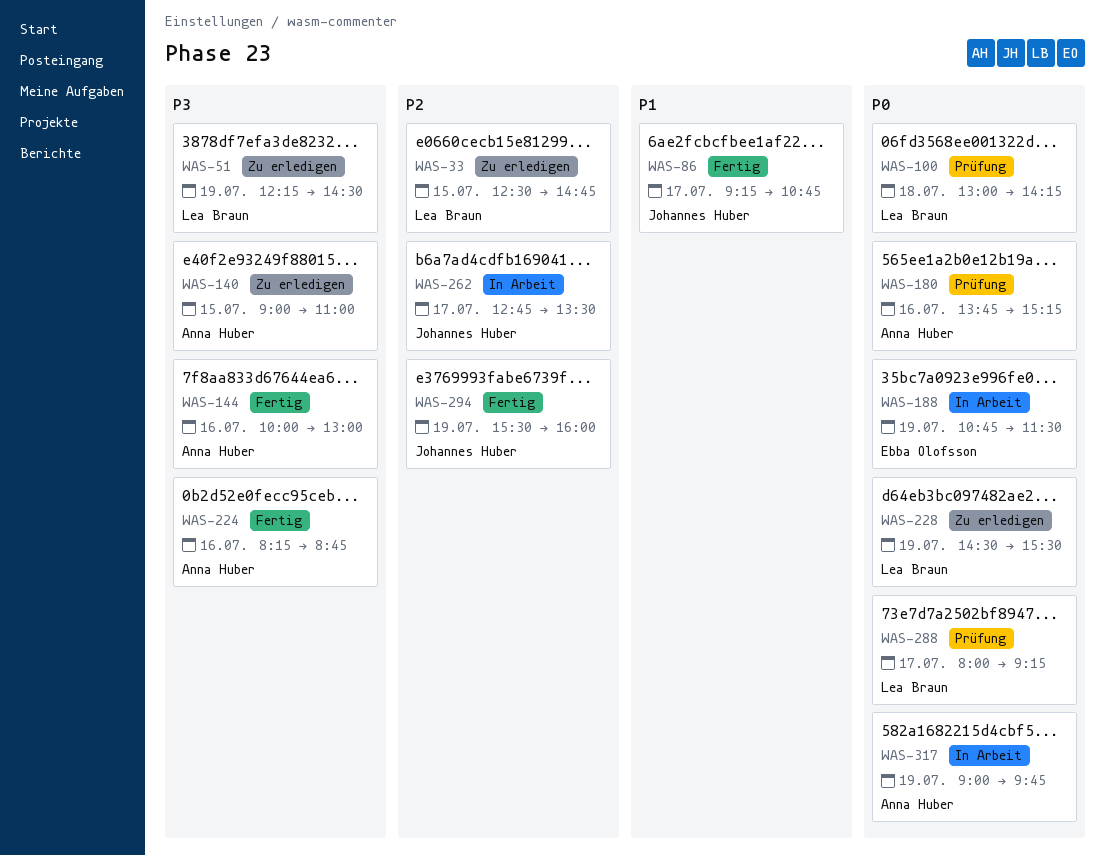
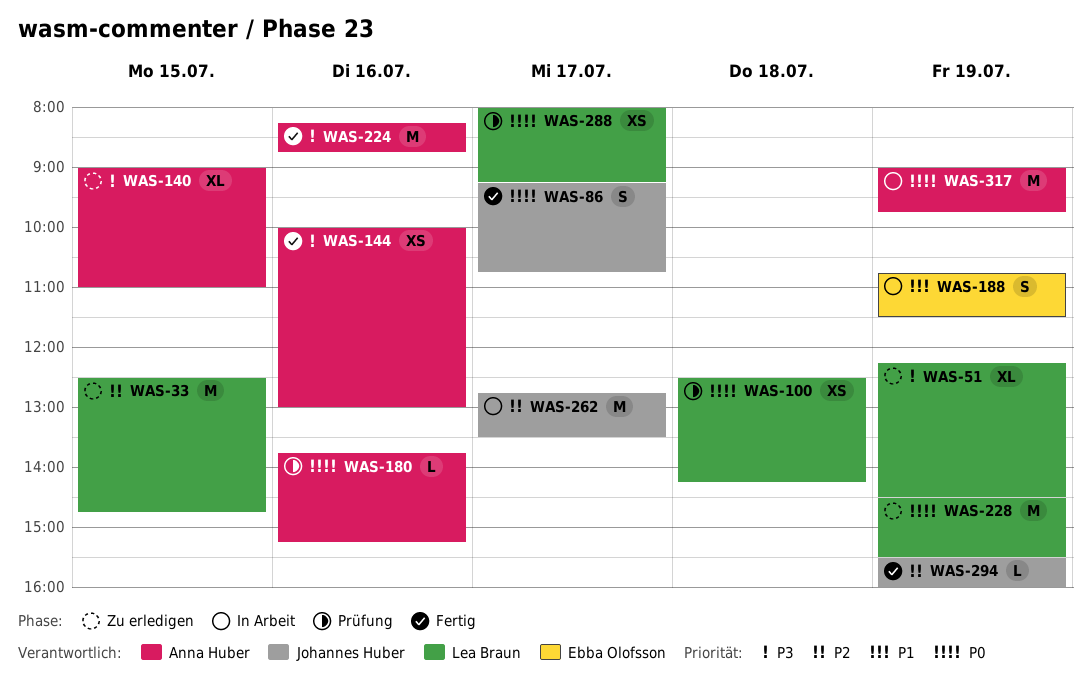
WAS-86, priority: P1 -> P0
WAS-100, begins: 13:00 -> 12:30
WAS-188, priority: P0 -> P1

